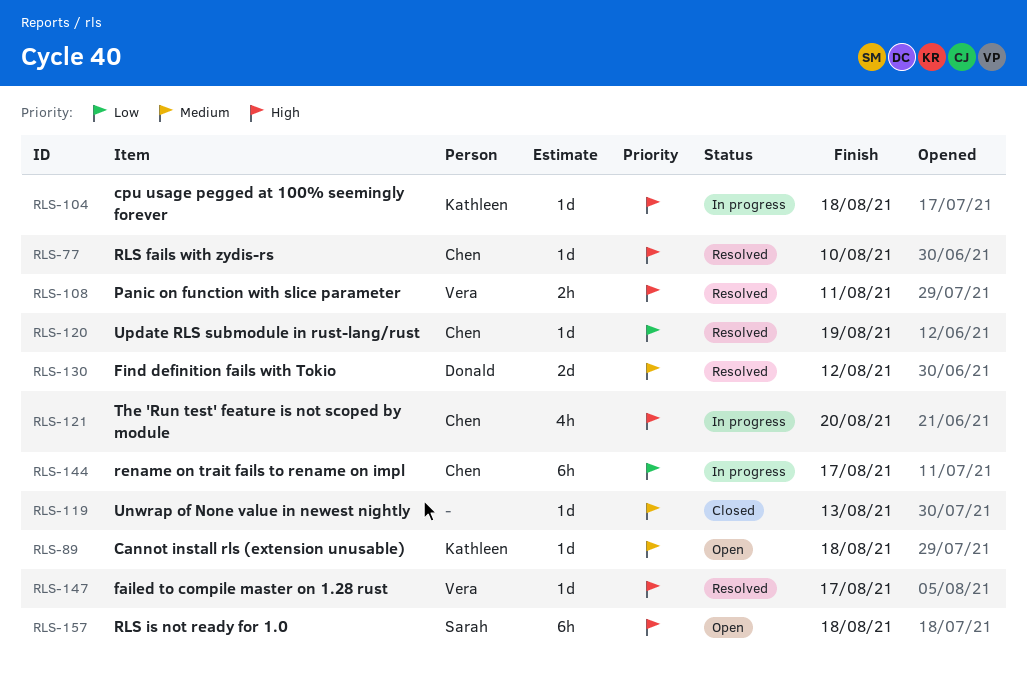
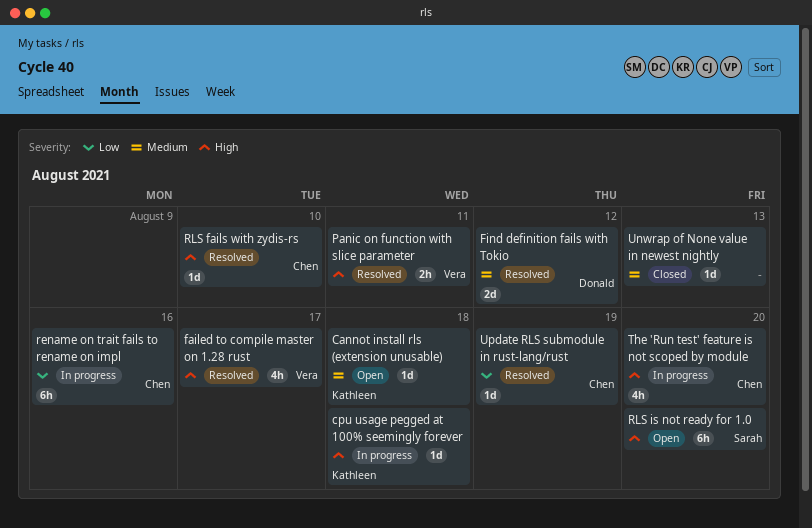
failed to compile master on 1.28 rust, estimate: 1d -> 4h
rename on trait fails to rename on impl, due: Aug 17 -> Aug 16
RLS is not ready for 1.0, due: Aug 18 -> Aug 20

